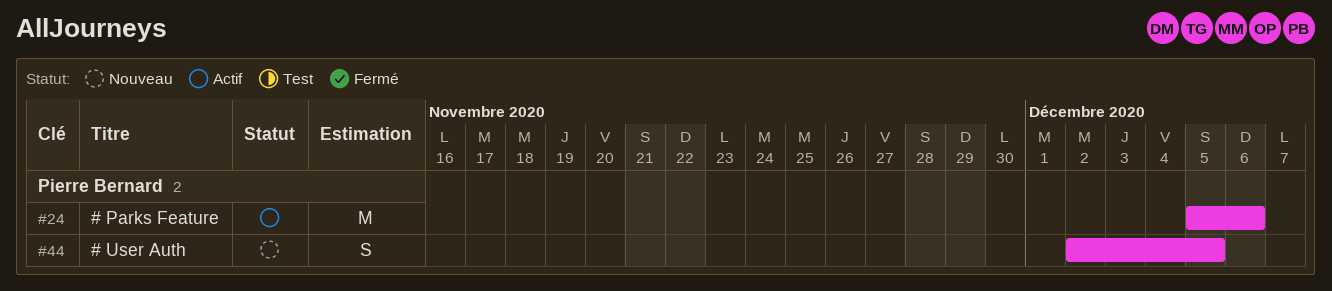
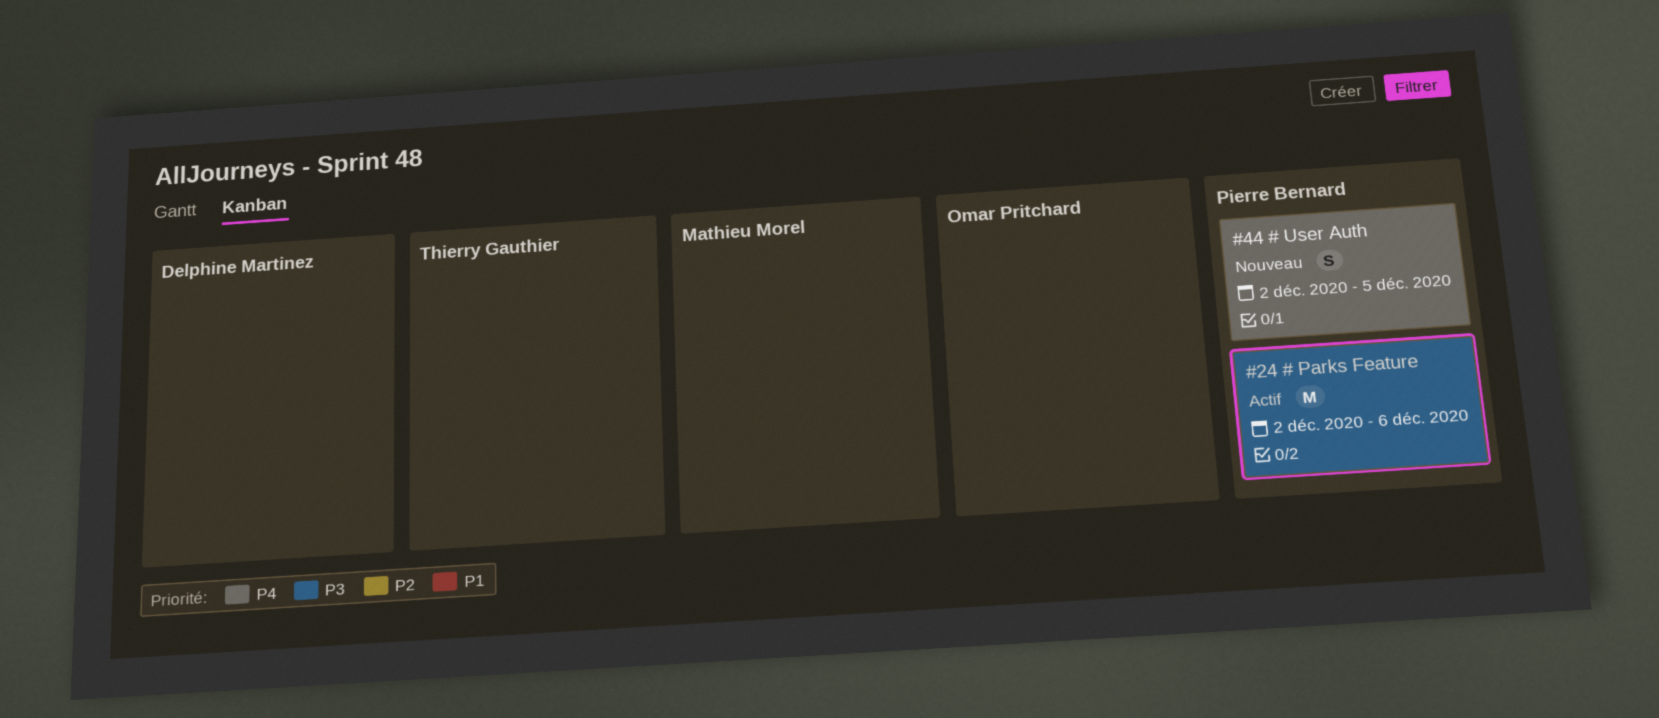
#24, start: Dec 5 -> Dec 2

